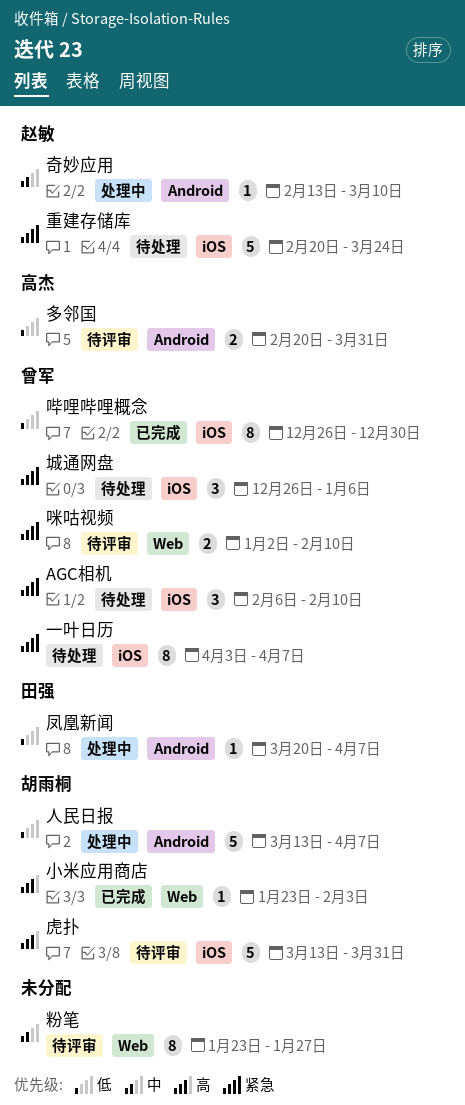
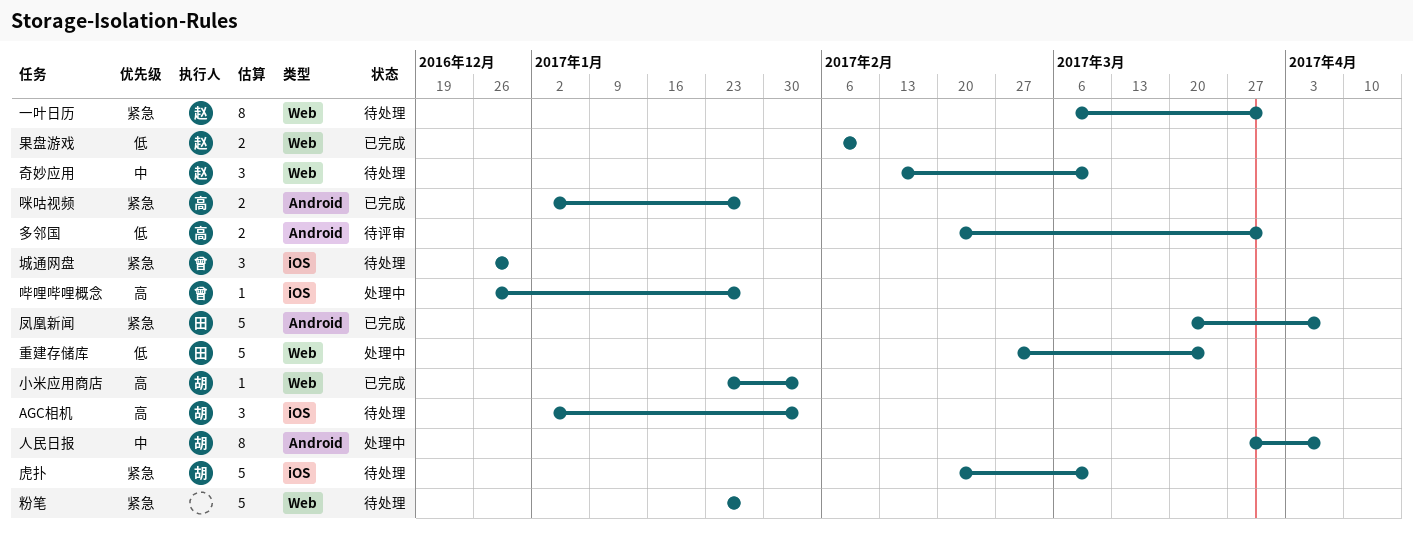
AGC相机, owner: 曾军 -> 胡雨桐
AGC相机, priority: 紧急 -> 高
AGC相机, start: Feb 6 -> Jan 2
AGC相机, due: Feb 10 -> Feb 3
一叶日历, owner: 曾军 -> 赵敏
一叶日历, label: iOS -> Web
一叶日历, start: Apr 3 -> Mar 6
一叶日历, due: Apr 7 -> Mar 31
人民日报, priority: 低 -> 中
人民日报, estimate: 5 -> 8
人民日报, start: Mar 13 -> Mar 27
凤凰新闻, status: 处理中 -> 已完成
凤凰新闻, priority: 低 -> 紧急
凤凰新闻, estimate: 1 -> 5
咪咕视频, status: 待评审 -> 已完成
咪咕视频, owner: 曾军 -> 高杰
咪咕视频, label: Web -> Android
咪咕视频, due: Feb 10 -> Jan 27
哔哩哔哩概念, status: 已完成 -> 处理中
哔哩哔哩概念, priority: 低 -> 高
哔哩哔哩概念, estimate: 8 -> 1
哔哩哔哩概念, due: Dec 30 -> Jan 27
城通网盘, due: Jan 6 -> Dec 30
奇妙应用, status: 处理中 -> 待处理
奇妙应用, label: Android -> Web
奇妙应用, estimate: 1 -> 3
果盘游戏: none -> present
粉笔, status: 待评审 -> 待处理
粉笔, priority: 中 -> 紧急
粉笔, estimate: 8 -> 5
虎扑, status: 待评审 -> 待处理
虎扑, priority: 高 -> 紧急
虎扑, start: Mar 13 -> Feb 20
虎扑, due: Mar 31 -> Mar 10
重建存储库, status: 待处理 -> 处理中
重建存储库, owner: 赵敏 -> 田强
重建存储库, priority: 紧急 -> 低
重建存储库, label: iOS -> Web
重建存储库, start: Feb 20 -> Feb 27

